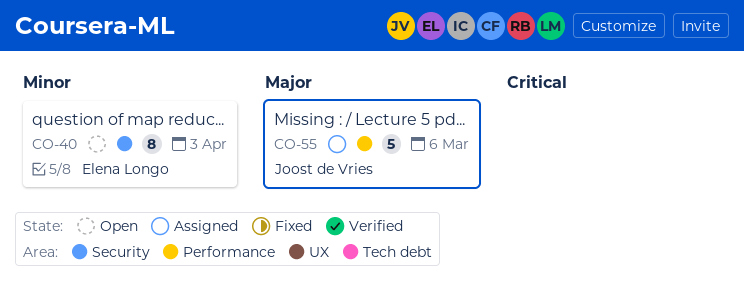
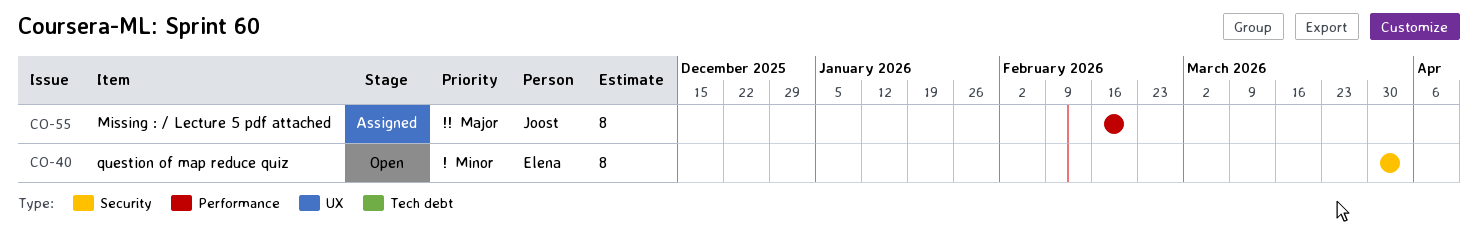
CO-55, estimate: 5 -> 8
CO-55, due: Mar 6 -> Feb 20

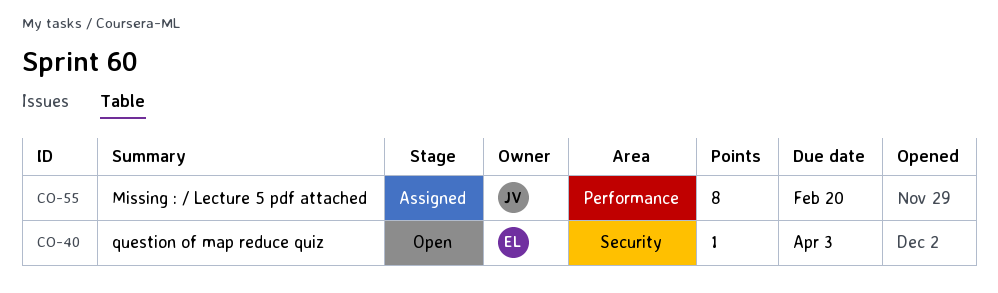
CO-40, estimate: 8 -> 1

